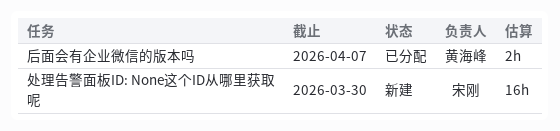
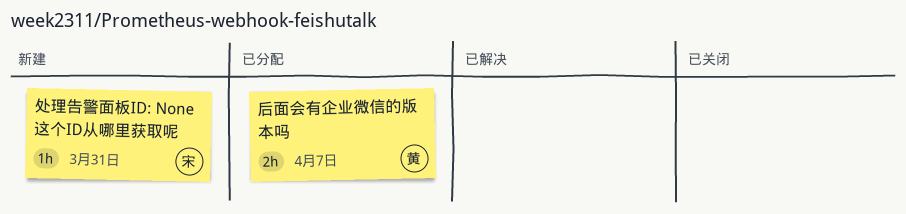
处理告警面板ID: None这个ID从哪里获取呢, estimate: 16h -> 1h
处理告警面板ID: None这个ID从哪里获取呢, due: Mar 30 -> Mar 31

